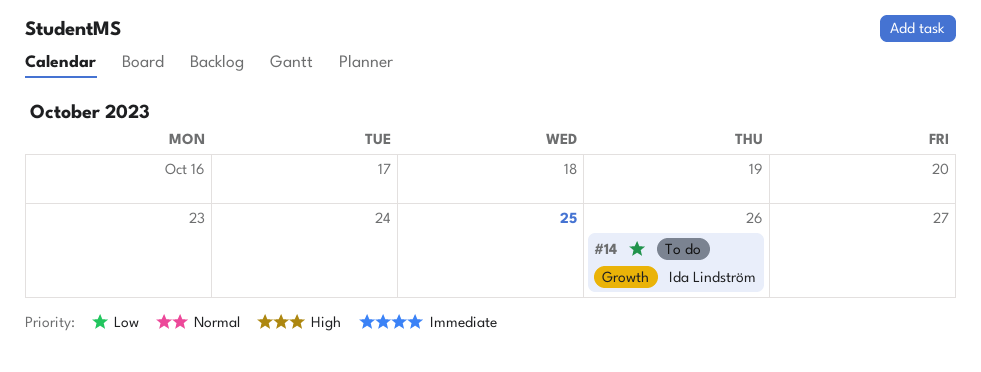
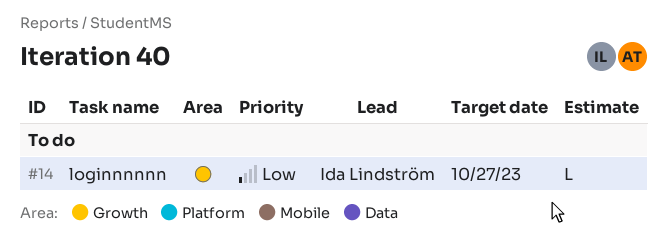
#14, due: Oct 26 -> Oct 27

